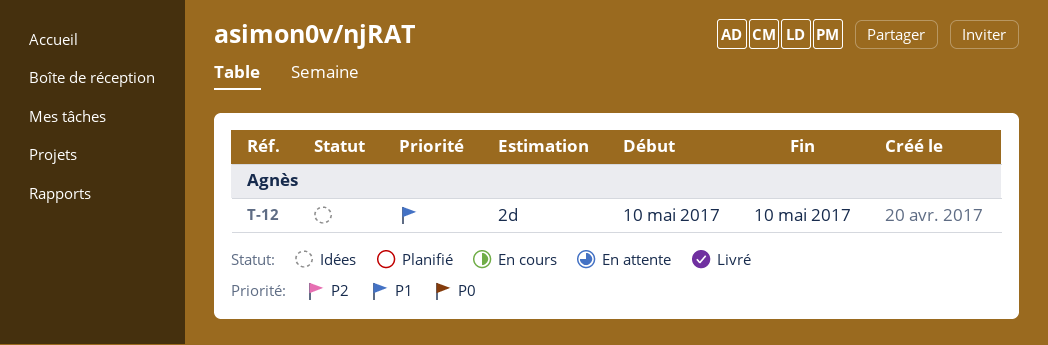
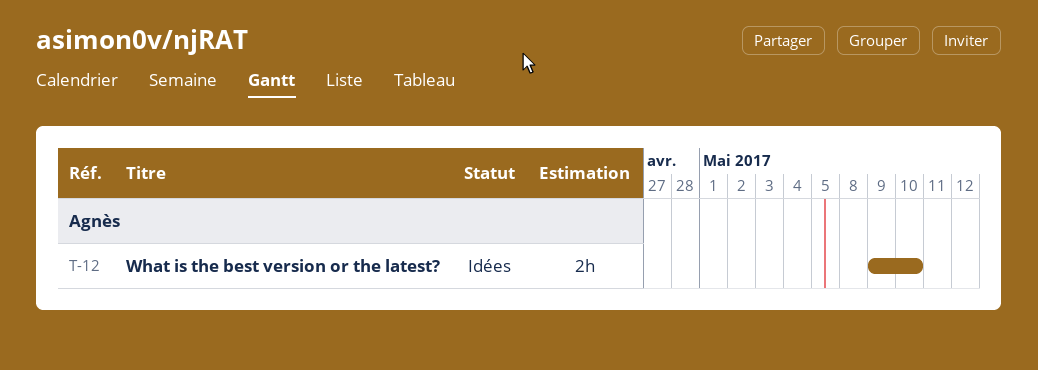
T-12, estimate: 2d -> 2h
T-12, start: May 10 -> May 9

